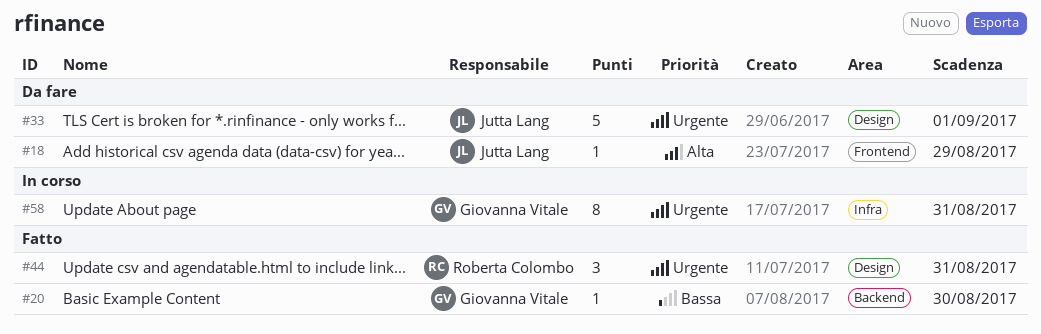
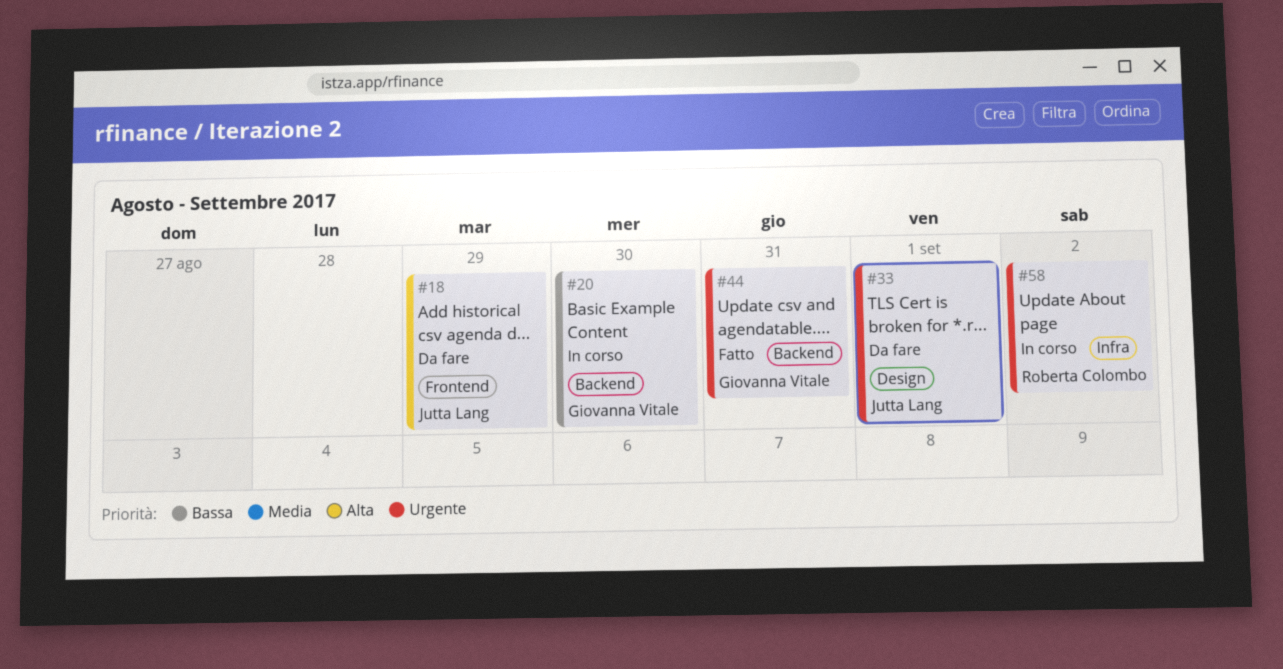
#20, status: Fatto -> In corso
#44, owner: Roberta Colombo -> Giovanna Vitale
#44, label: Design -> Backend
#58, owner: Giovanna Vitale -> Roberta Colombo
#58, due: Aug 31 -> Sep 2

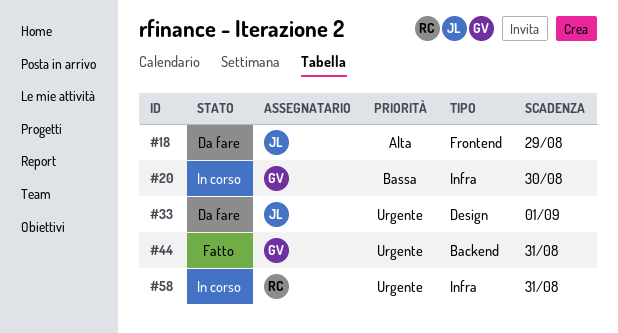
#20, label: Backend -> Infra
#58, due: Sep 2 -> Aug 31

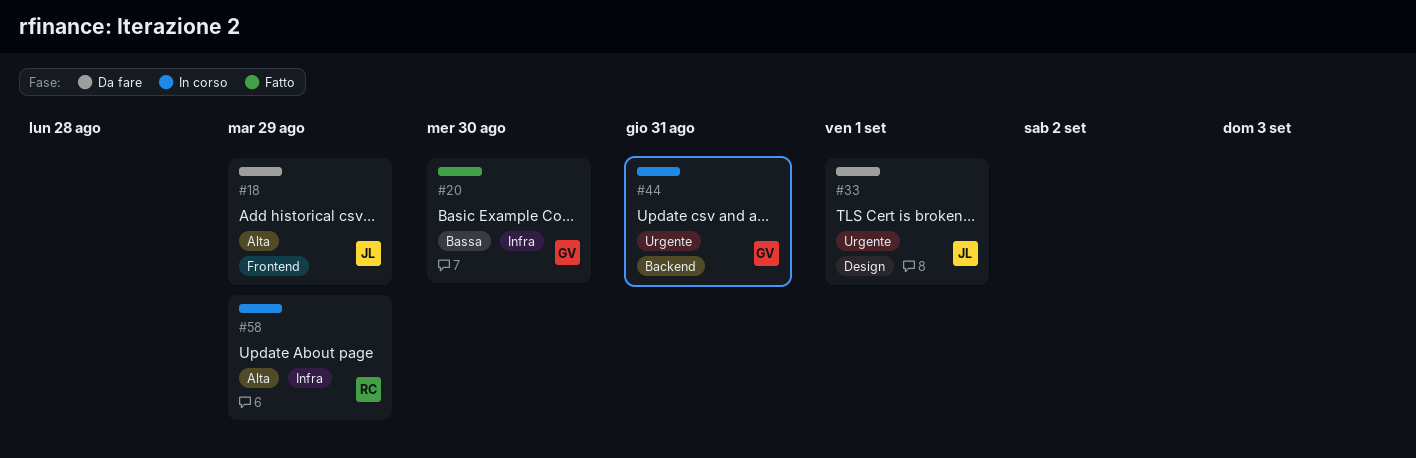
#20, status: In corso -> Fatto
#44, status: Fatto -> In corso
#58, priority: Urgente -> Alta
#58, due: Aug 31 -> Aug 29

